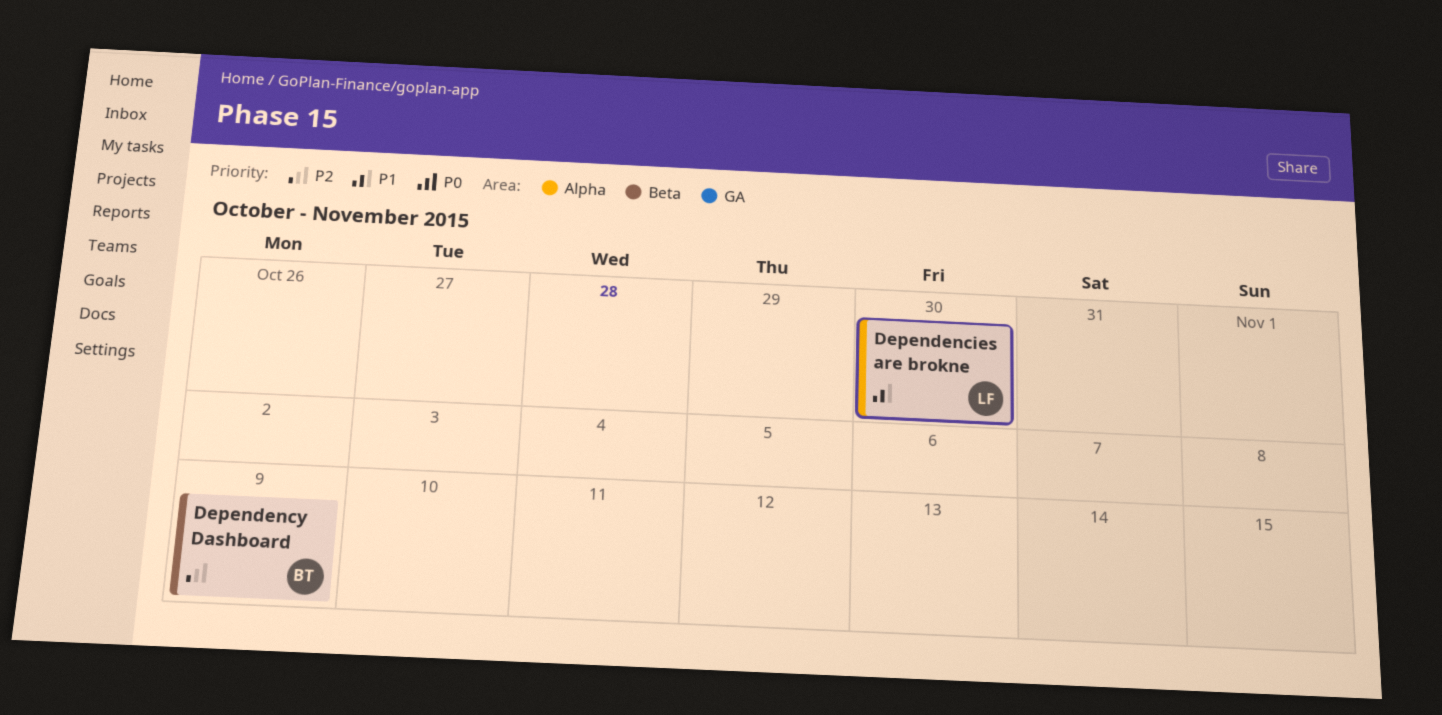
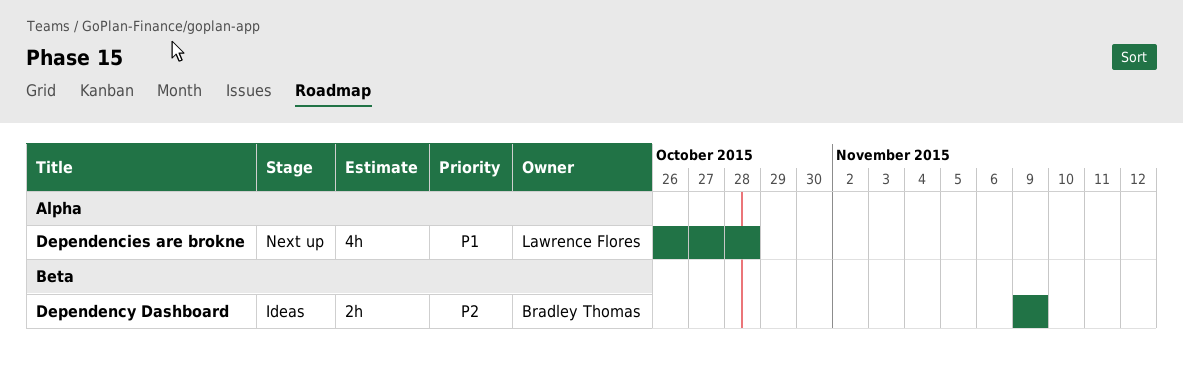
Dependencies are brokne, due: Oct 30 -> Oct 28

